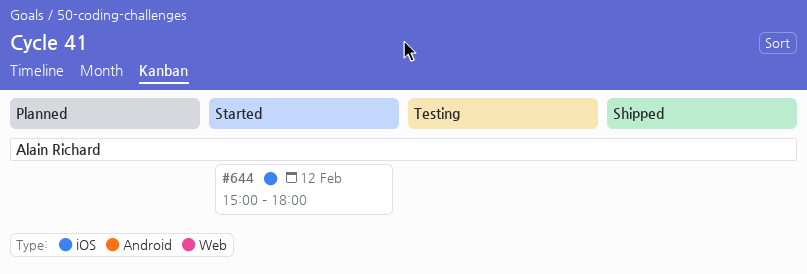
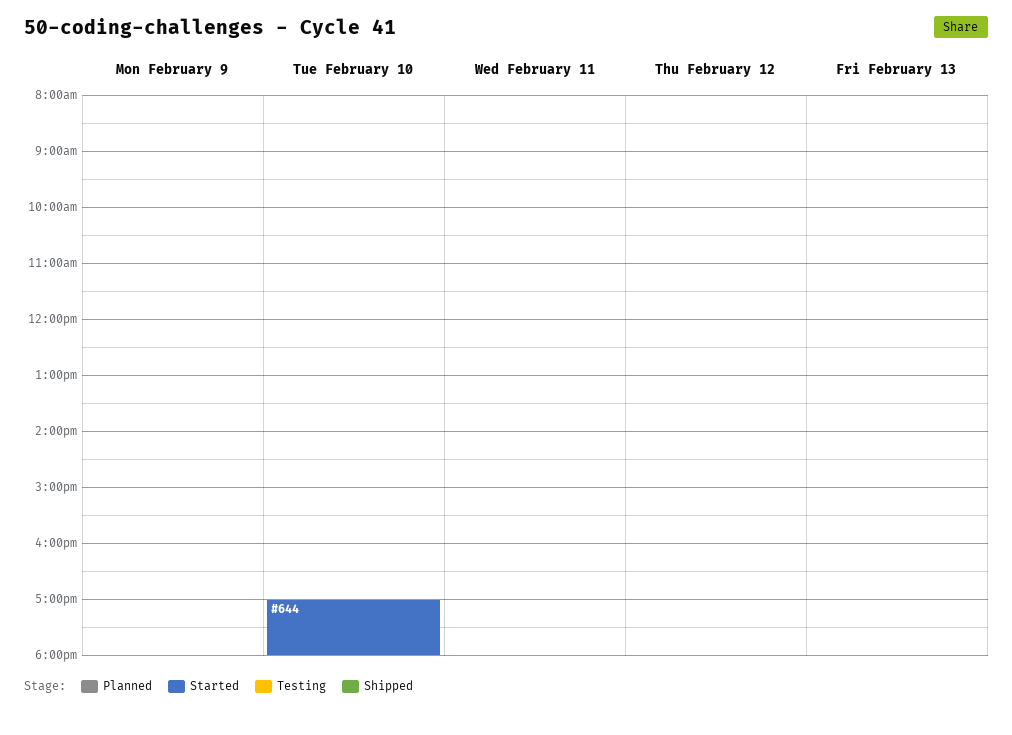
#644, day: Feb 12 -> Feb 10
#644, begins: 15:00 -> 17:00

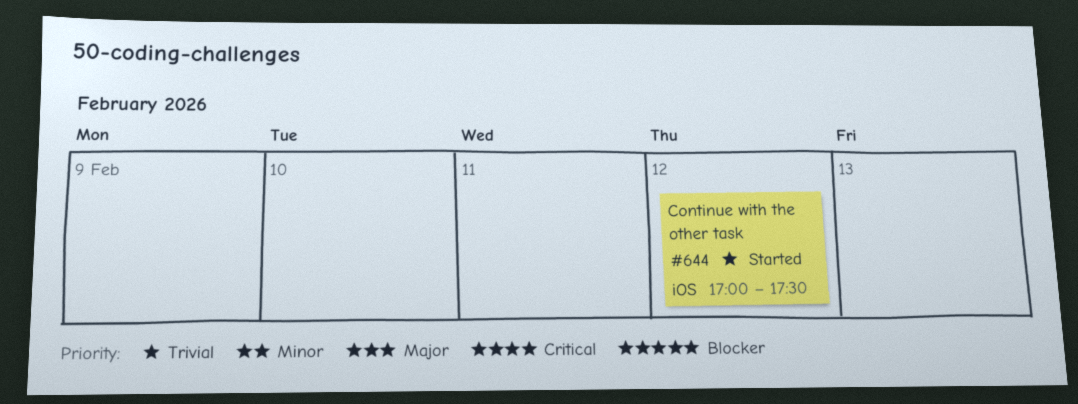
#644, day: Feb 10 -> Feb 12
#644, ends: 18:00 -> 17:30

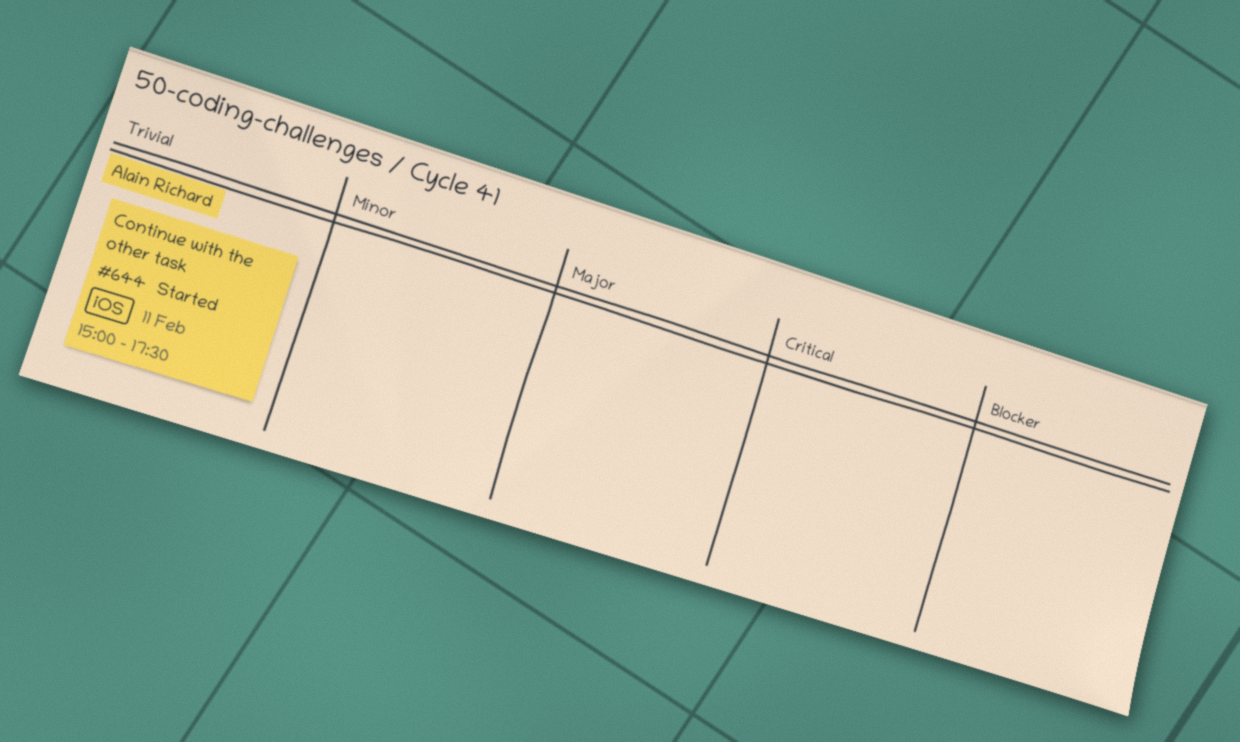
#644, day: Feb 12 -> Feb 11
#644, begins: 17:00 -> 15:00

